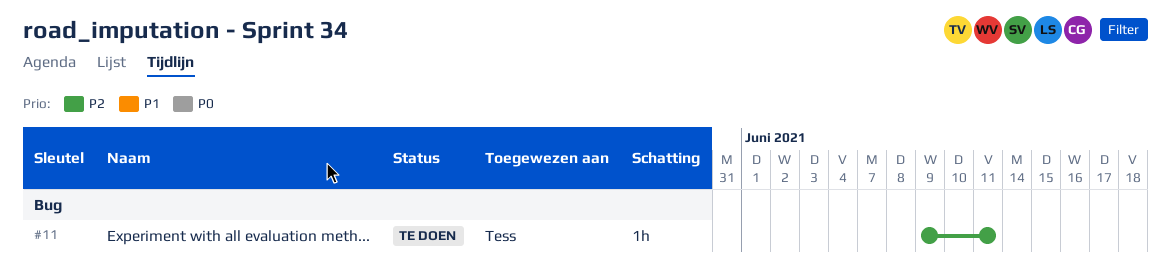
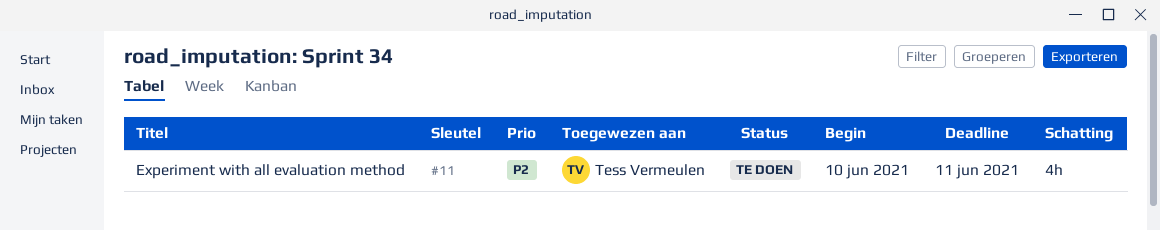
#11, estimate: 1h -> 4h
#11, start: Jun 9 -> Jun 10

